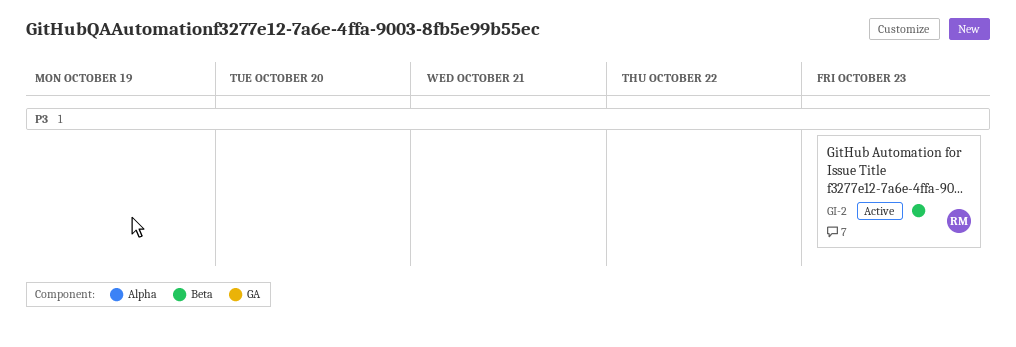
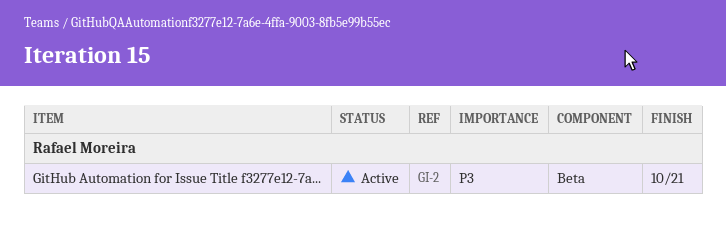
GI-2, due: Oct 23 -> Oct 21

